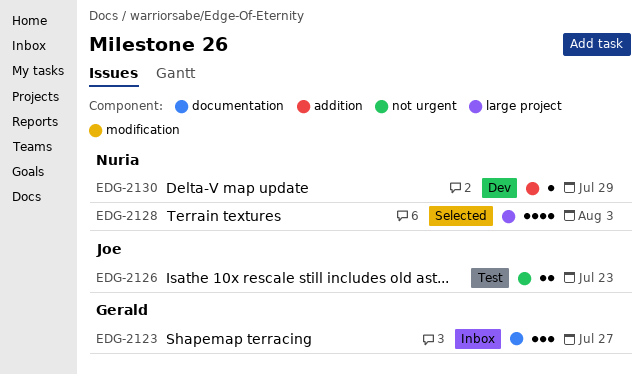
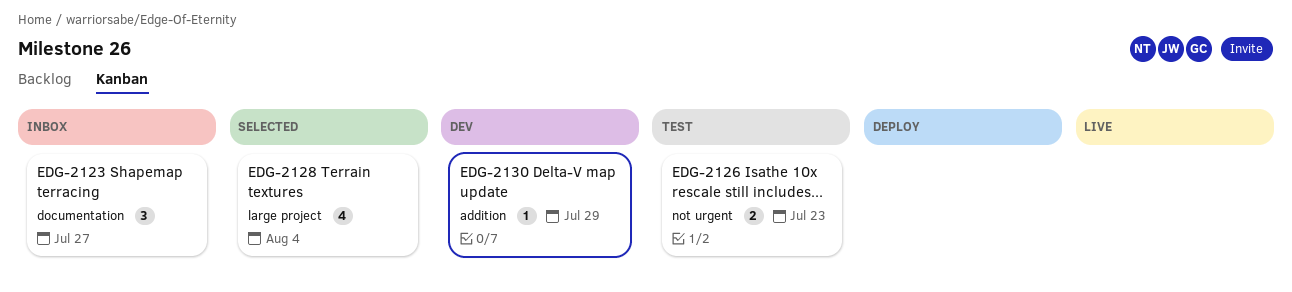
EDG-2128, due: Aug 3 -> Aug 4

